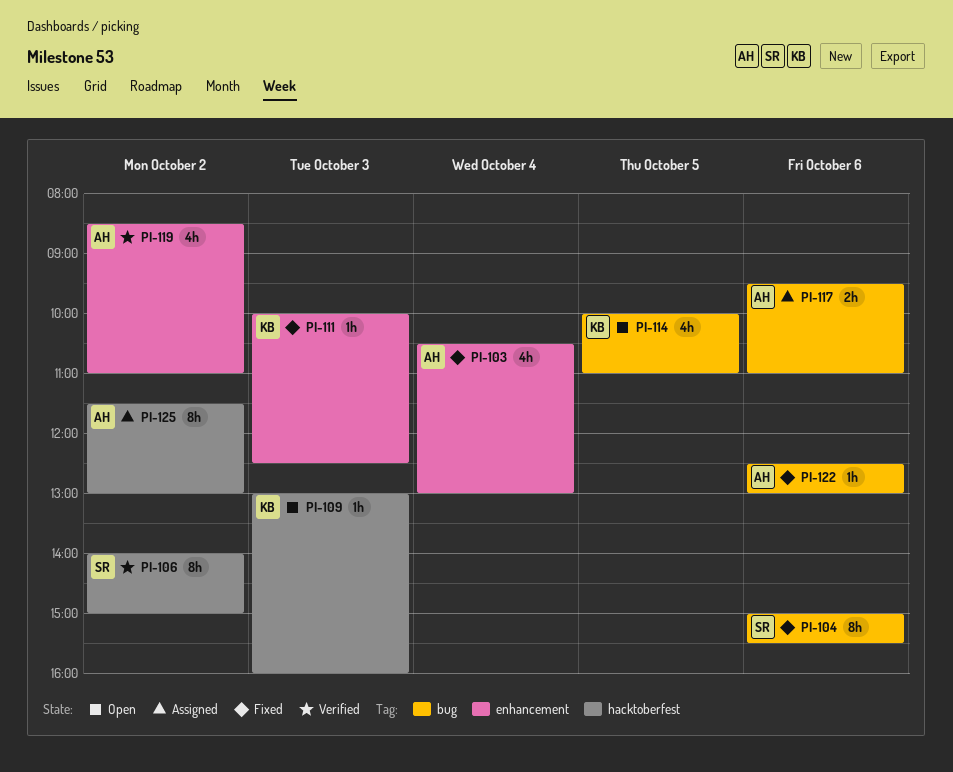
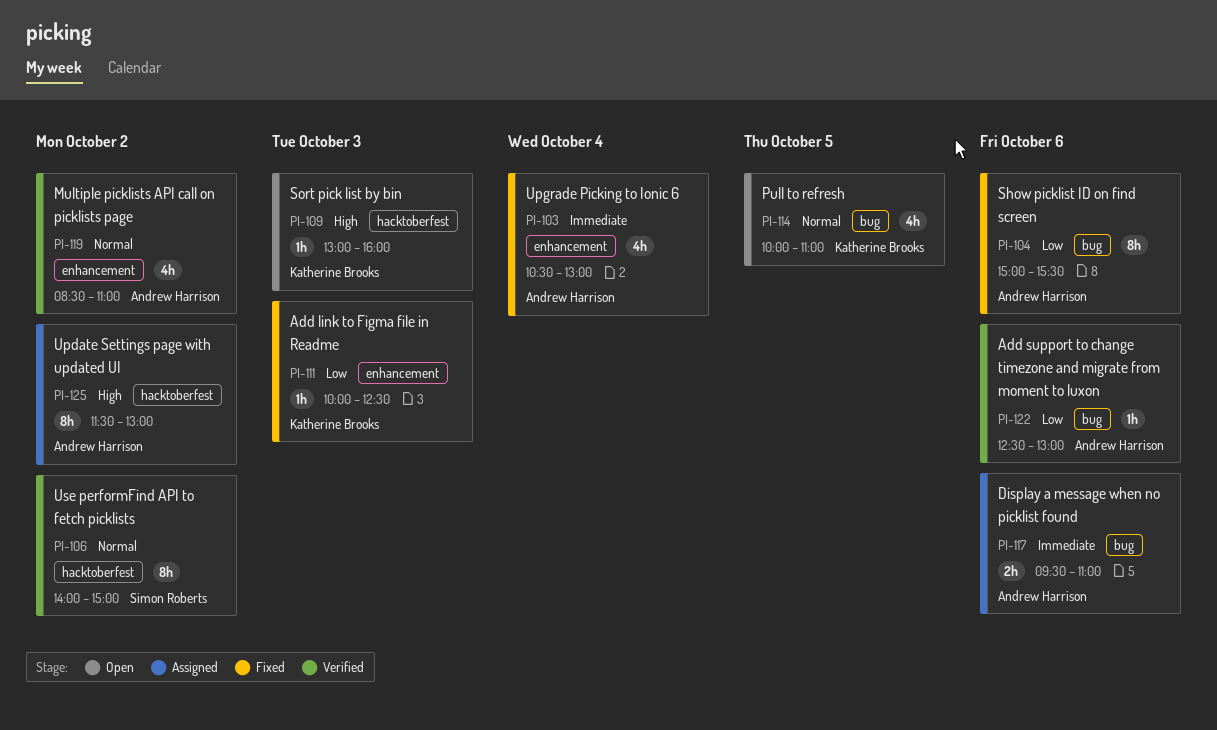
PI-104, owner: Simon Roberts -> Andrew Harrison
PI-122, status: Fixed -> Verified

